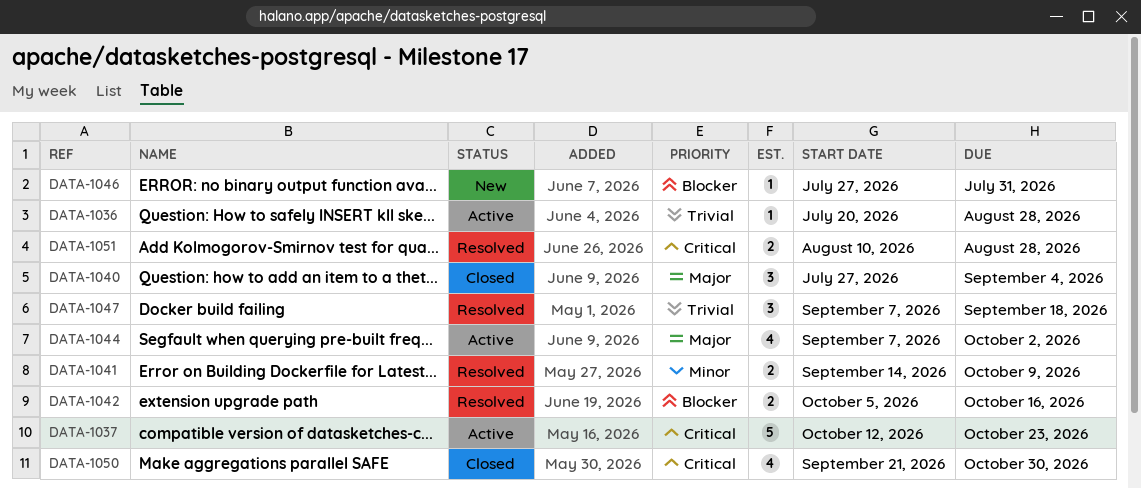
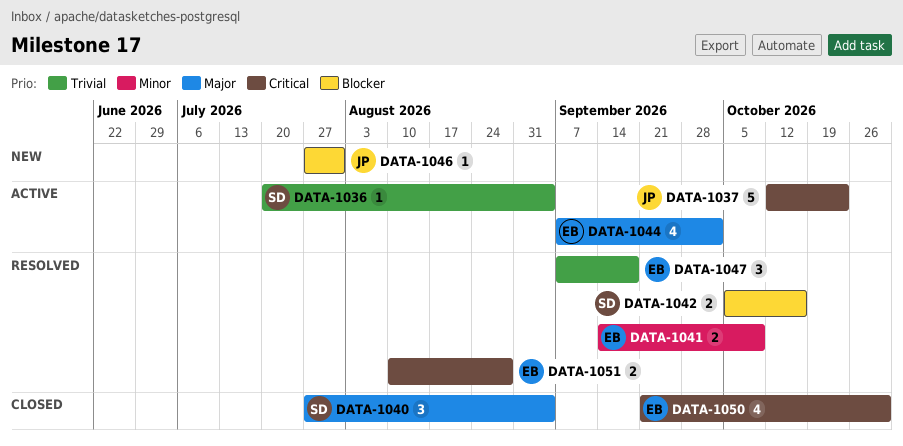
DATA-1036, due: Aug 28 -> Sep 4

